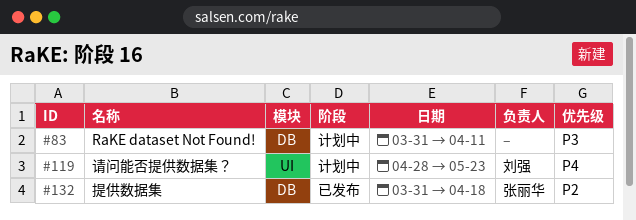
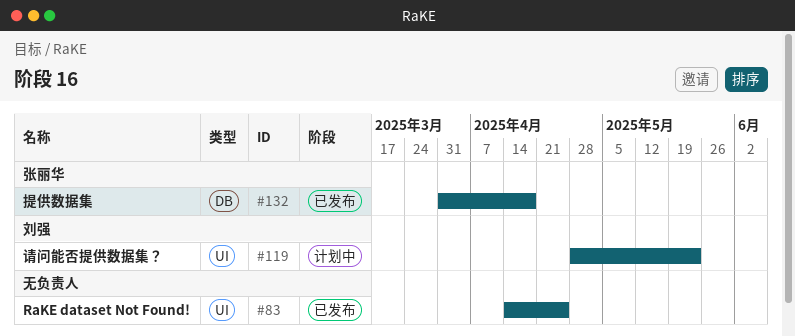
#83, status: 计划中 -> 已发布
#83, label: DB -> UI
#83, start: Mar 31 -> Apr 14
#83, due: Apr 11 -> Apr 25

